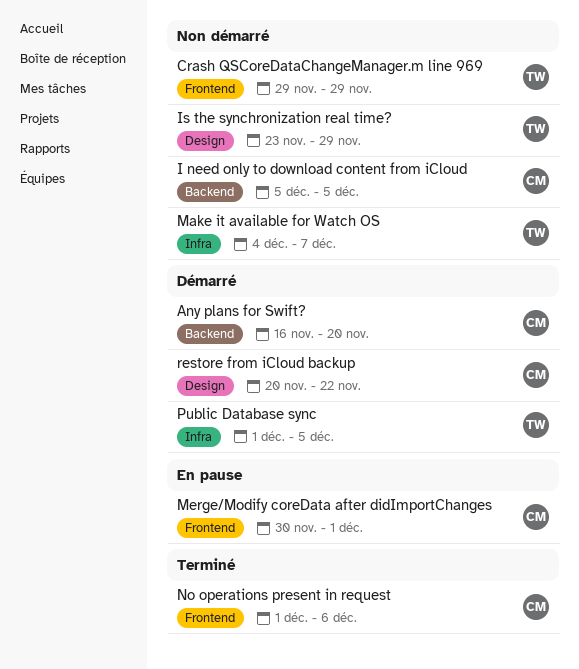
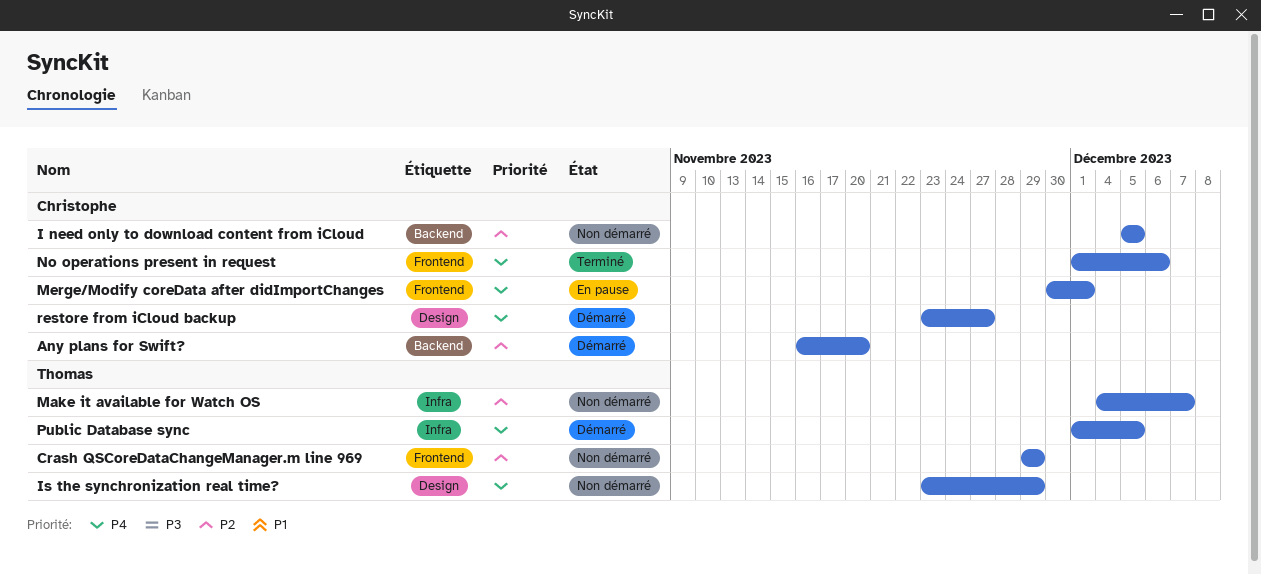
restore from iCloud backup, start: Nov 20 -> Nov 23
restore from iCloud backup, due: Nov 22 -> Nov 27

